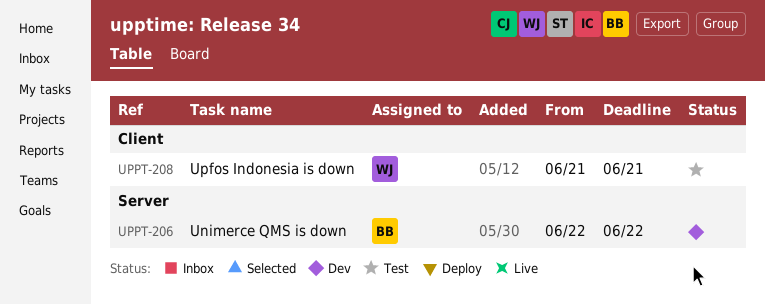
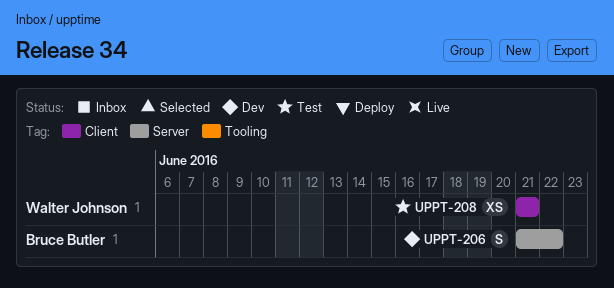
UPPT-206, start: Jun 22 -> Jun 21

